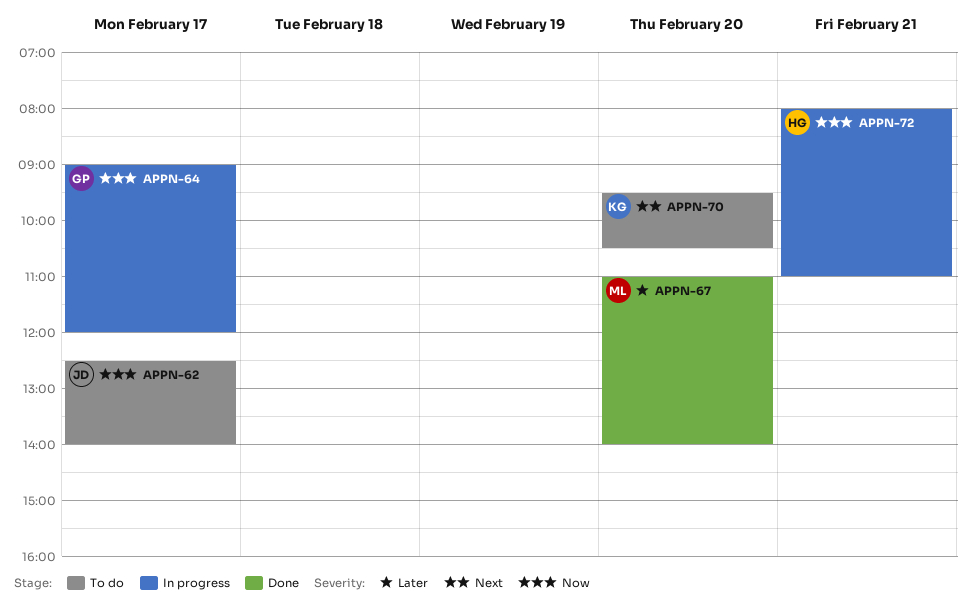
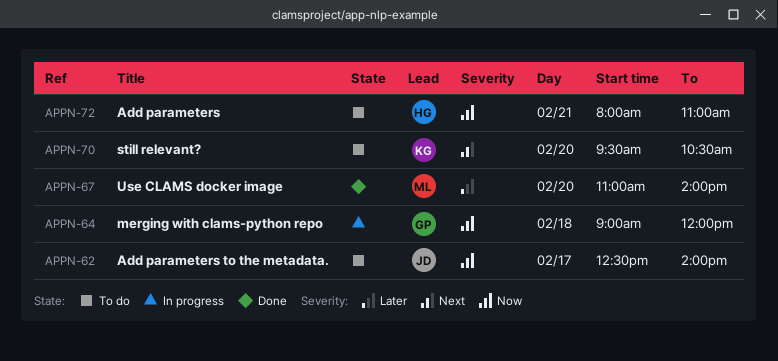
APPN-64, day: Feb 17 -> Feb 18
APPN-72, status: In progress -> To do

